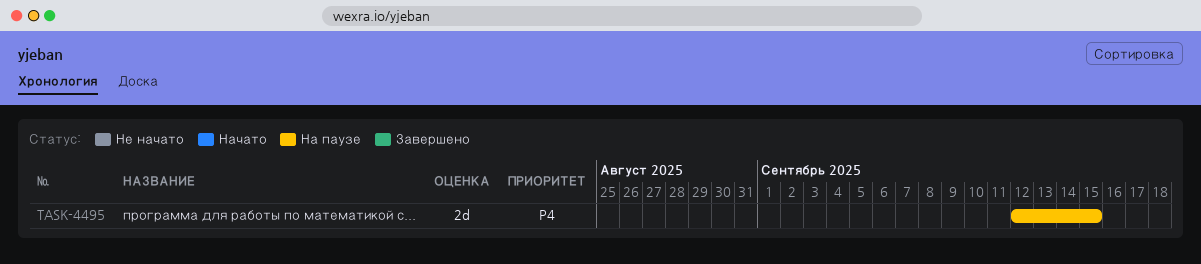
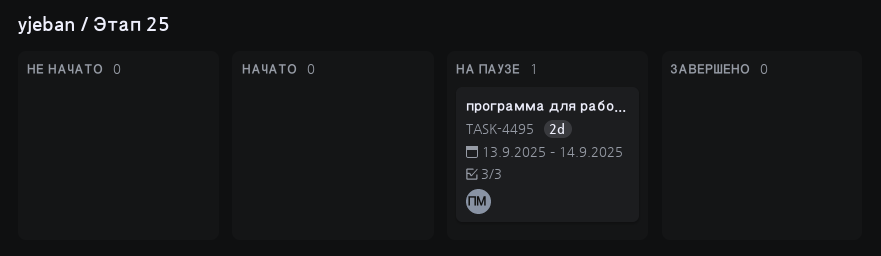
TASK-4495, start: Sep 12 -> Sep 13
TASK-4495, due: Sep 15 -> Sep 14

